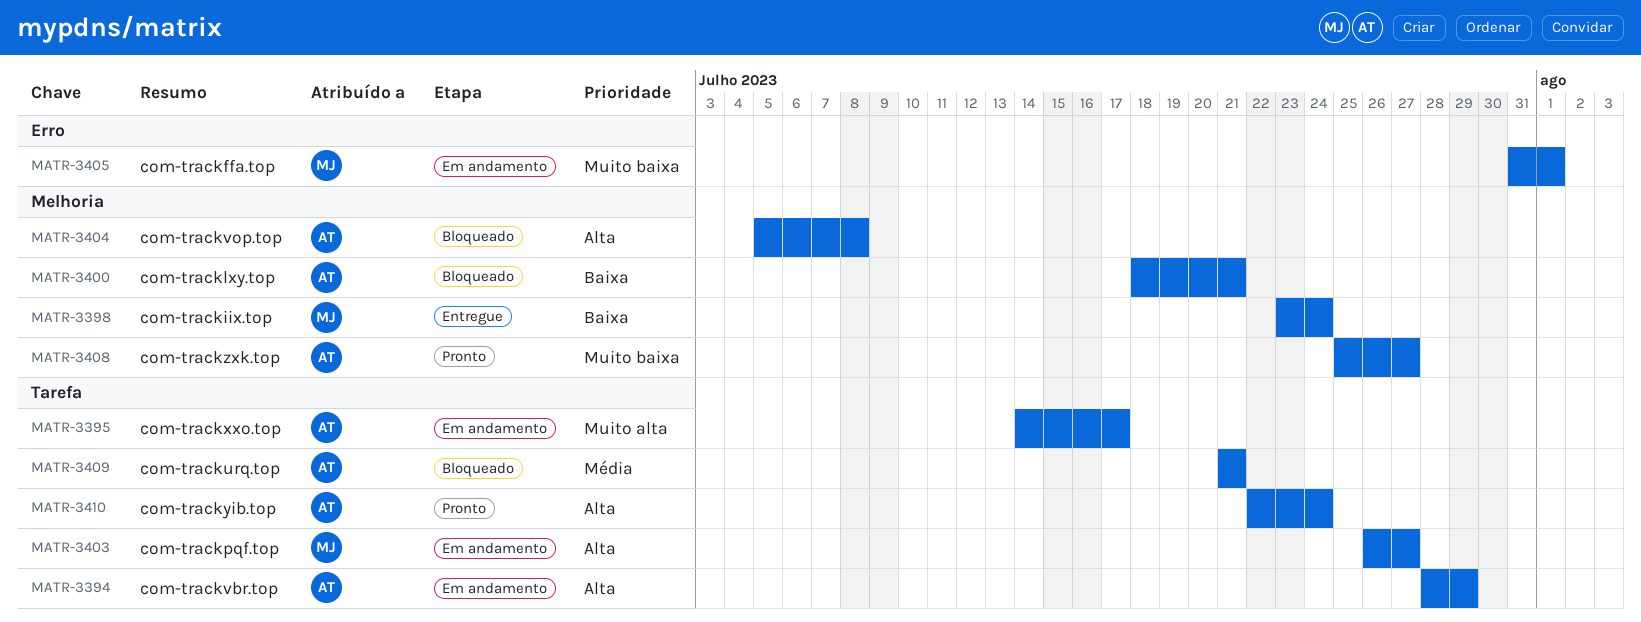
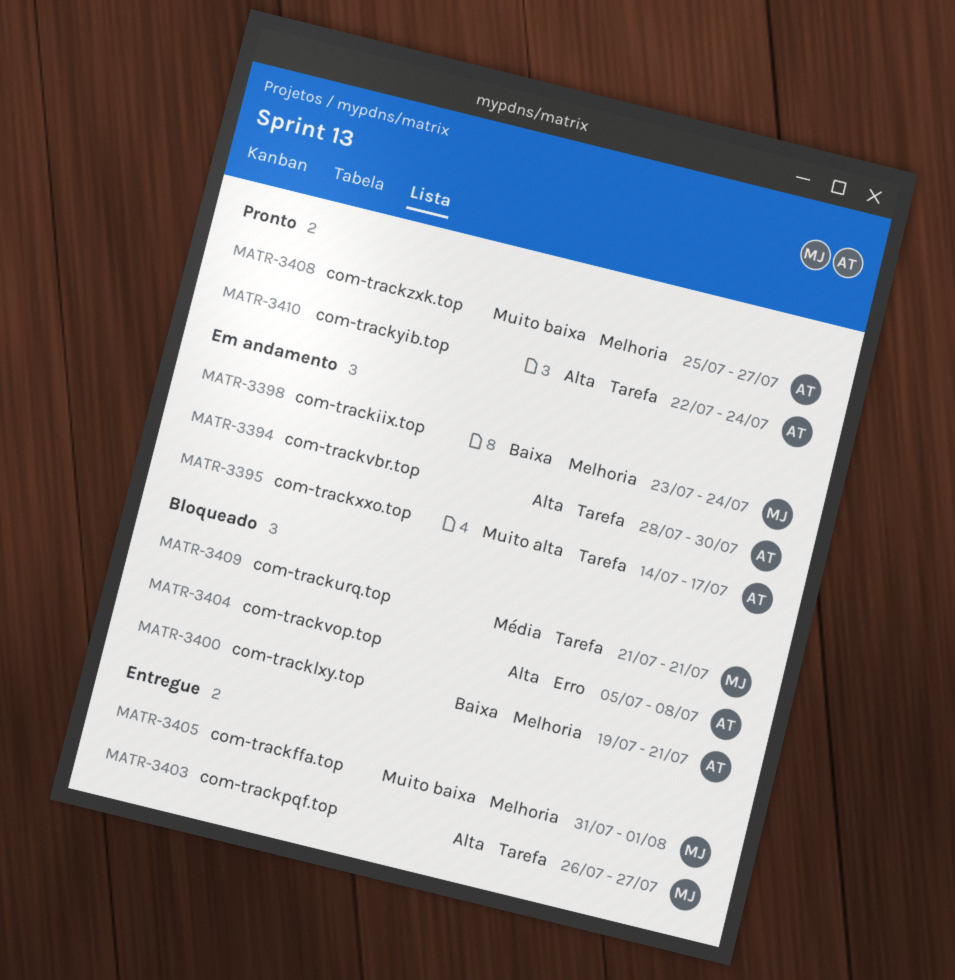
MATR-3394, due: Jul 29 -> Jul 30
MATR-3398, status: Entregue -> Em andamento
MATR-3400, start: Jul 18 -> Jul 19
MATR-3403, status: Em andamento -> Entregue
MATR-3404, label: Melhoria -> Erro
MATR-3405, status: Em andamento -> Entregue
MATR-3405, label: Erro -> Melhoria
MATR-3409, owner: AT -> MJ

